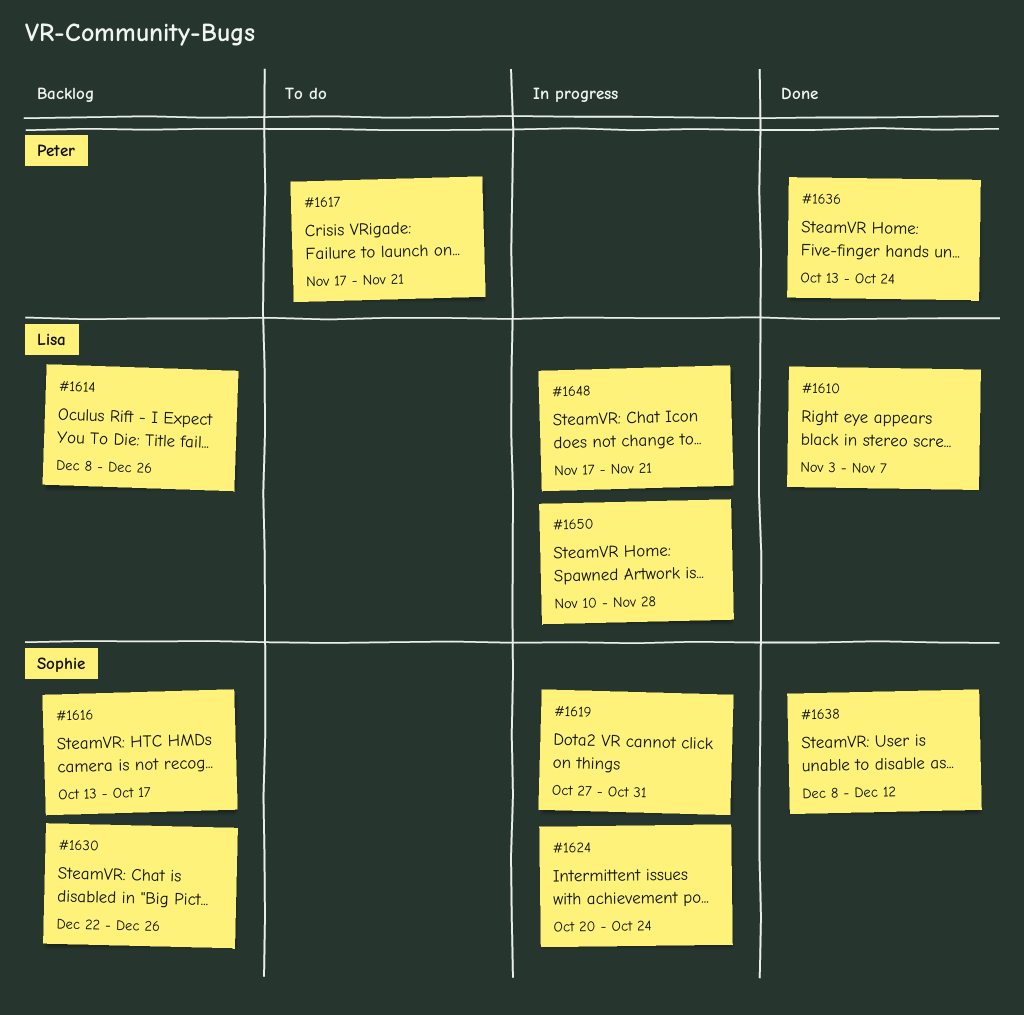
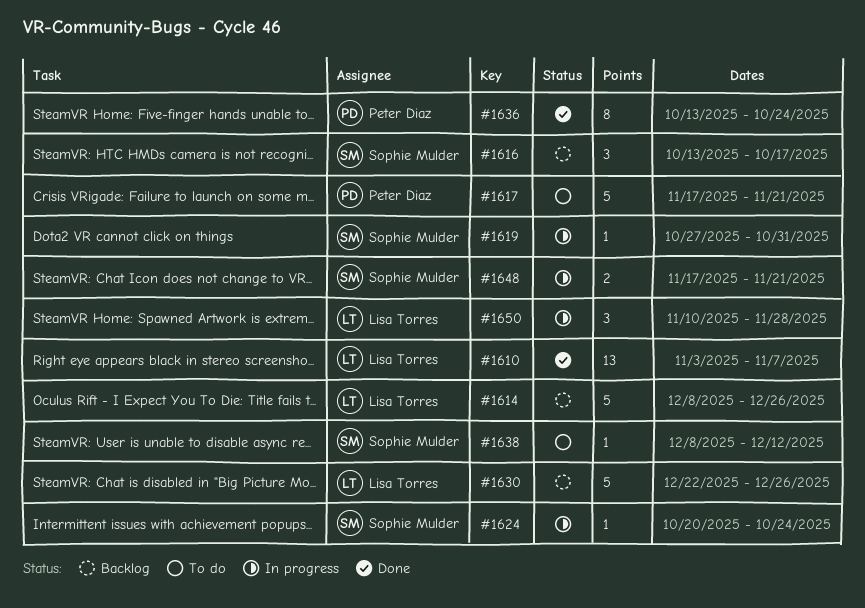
#1630, owner: Sophie Mulder -> Lisa Torres
#1638, status: Done -> To do
#1648, owner: Lisa Torres -> Sophie Mulder

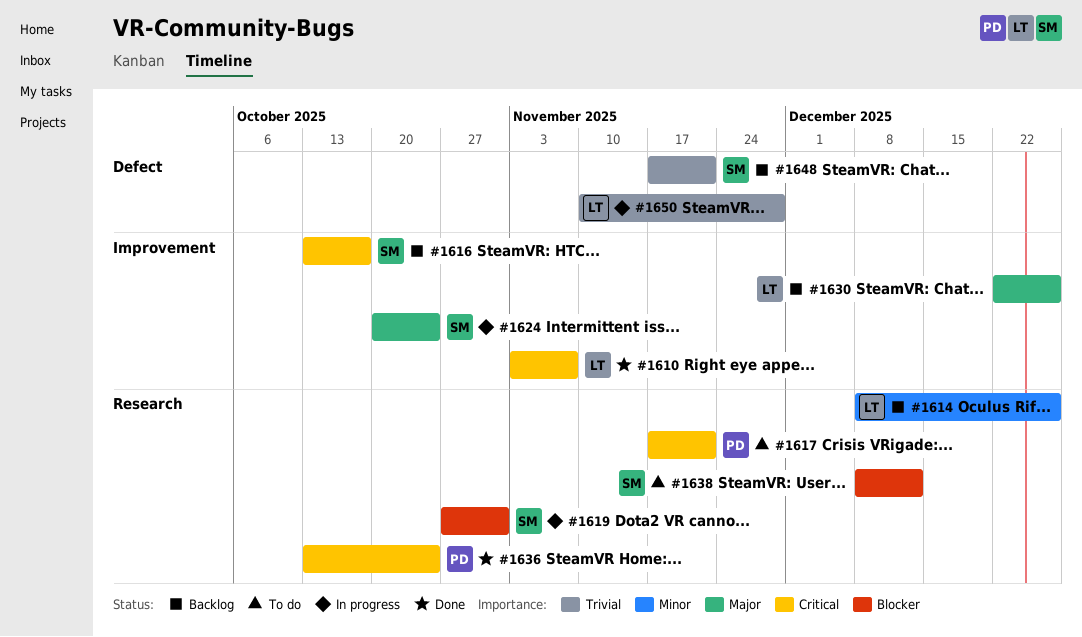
#1648, status: In progress -> Backlog

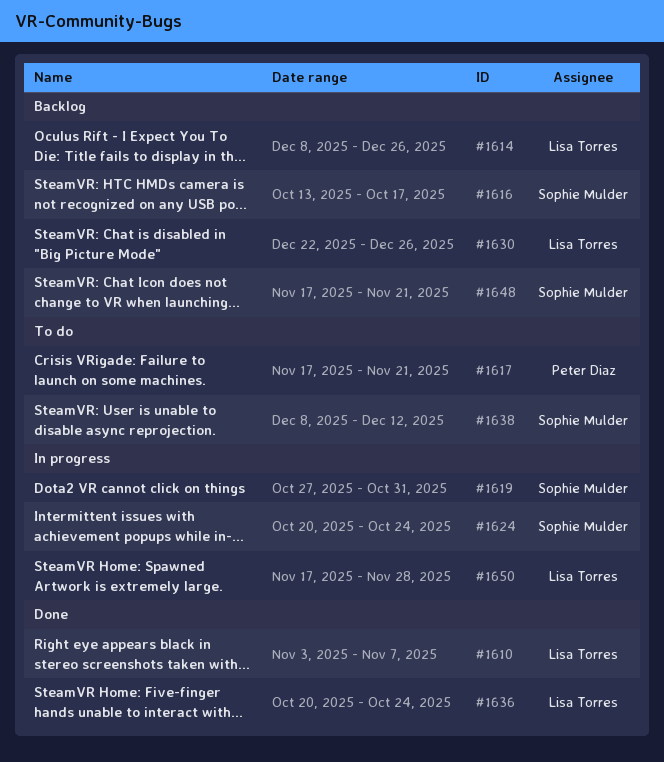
#1636, owner: Peter Diaz -> Lisa Torres
#1636, start: Oct 13 -> Oct 20
#1650, start: Nov 10 -> Nov 17

